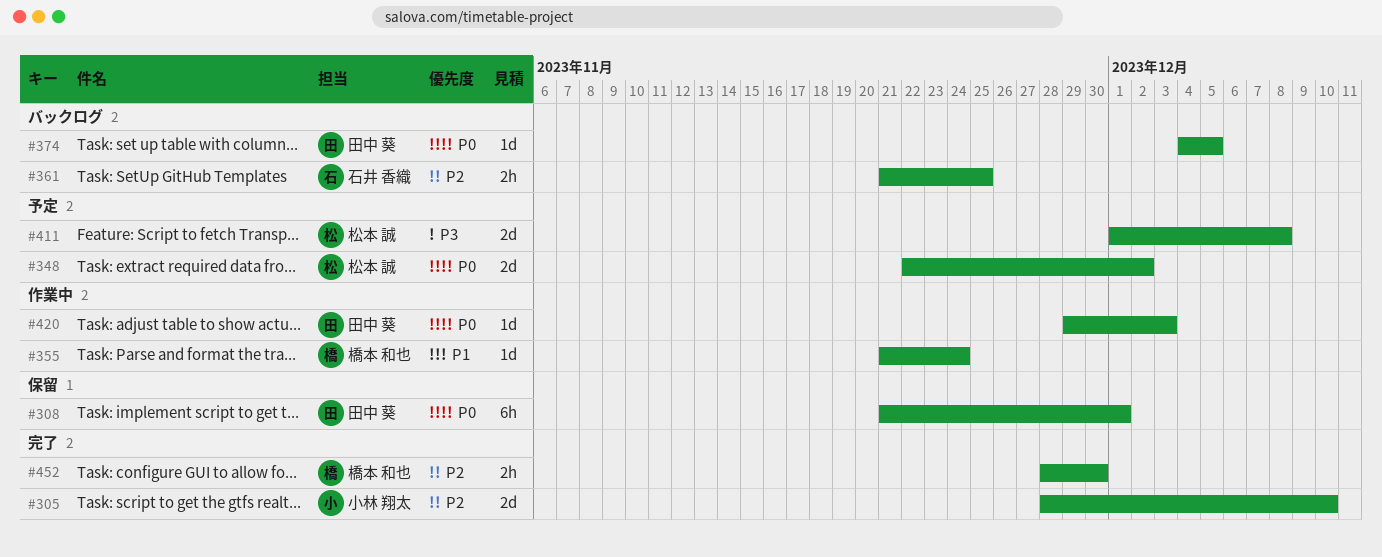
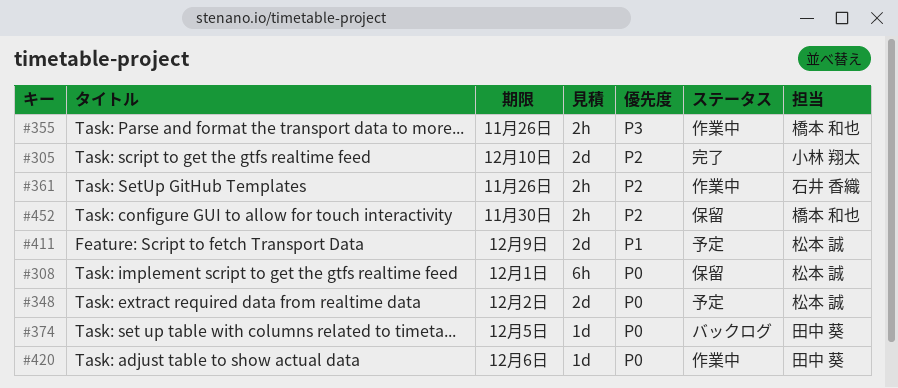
#308, owner: 田中 葵 -> 松本 誠
#355, priority: P1 -> P3
#355, estimate: 1d -> 2h
#355, due: Nov 24 -> Nov 26
#361, status: バックログ -> 作業中
#361, due: Nov 25 -> Nov 26
#411, priority: P3 -> P1
#411, due: Dec 8 -> Dec 9
#420, due: Dec 3 -> Dec 6
#452, status: 完了 -> 保留

